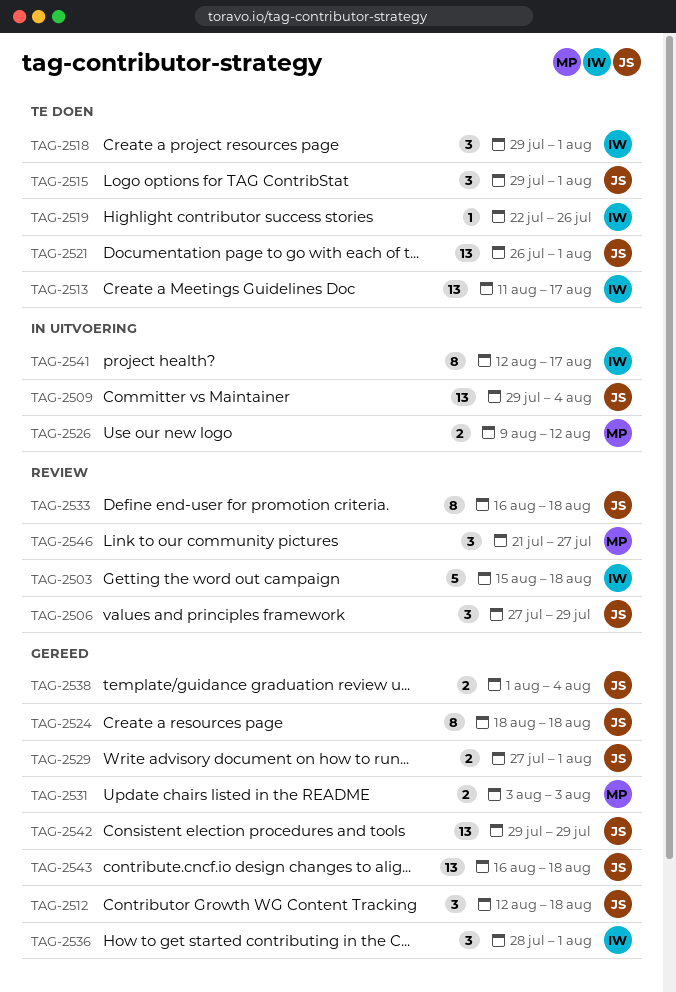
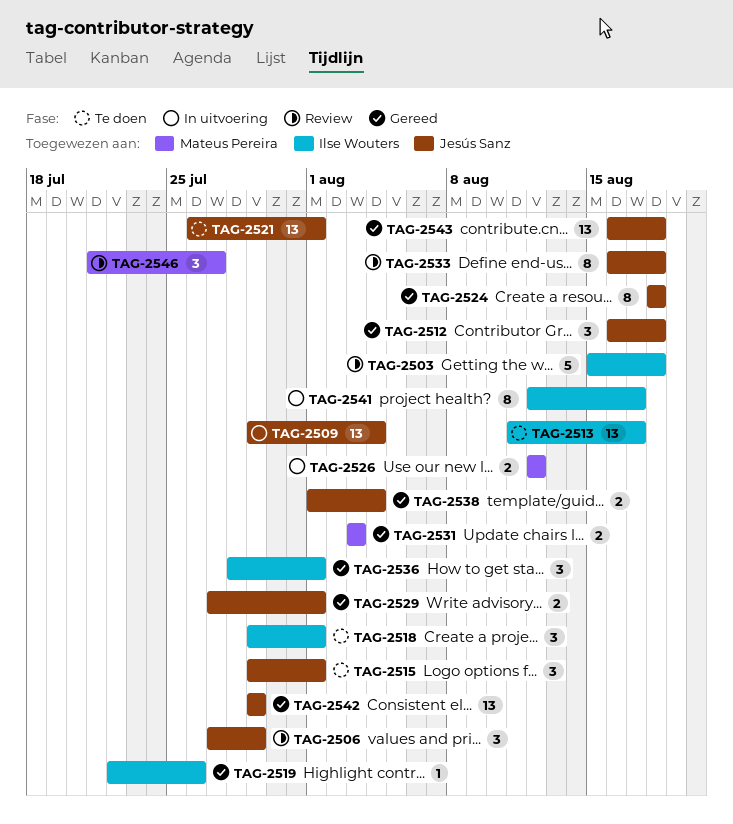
TAG-2512, start: Aug 12 -> Aug 16
TAG-2519, status: Te doen -> Gereed
TAG-2526, start: Aug 9 -> Aug 12

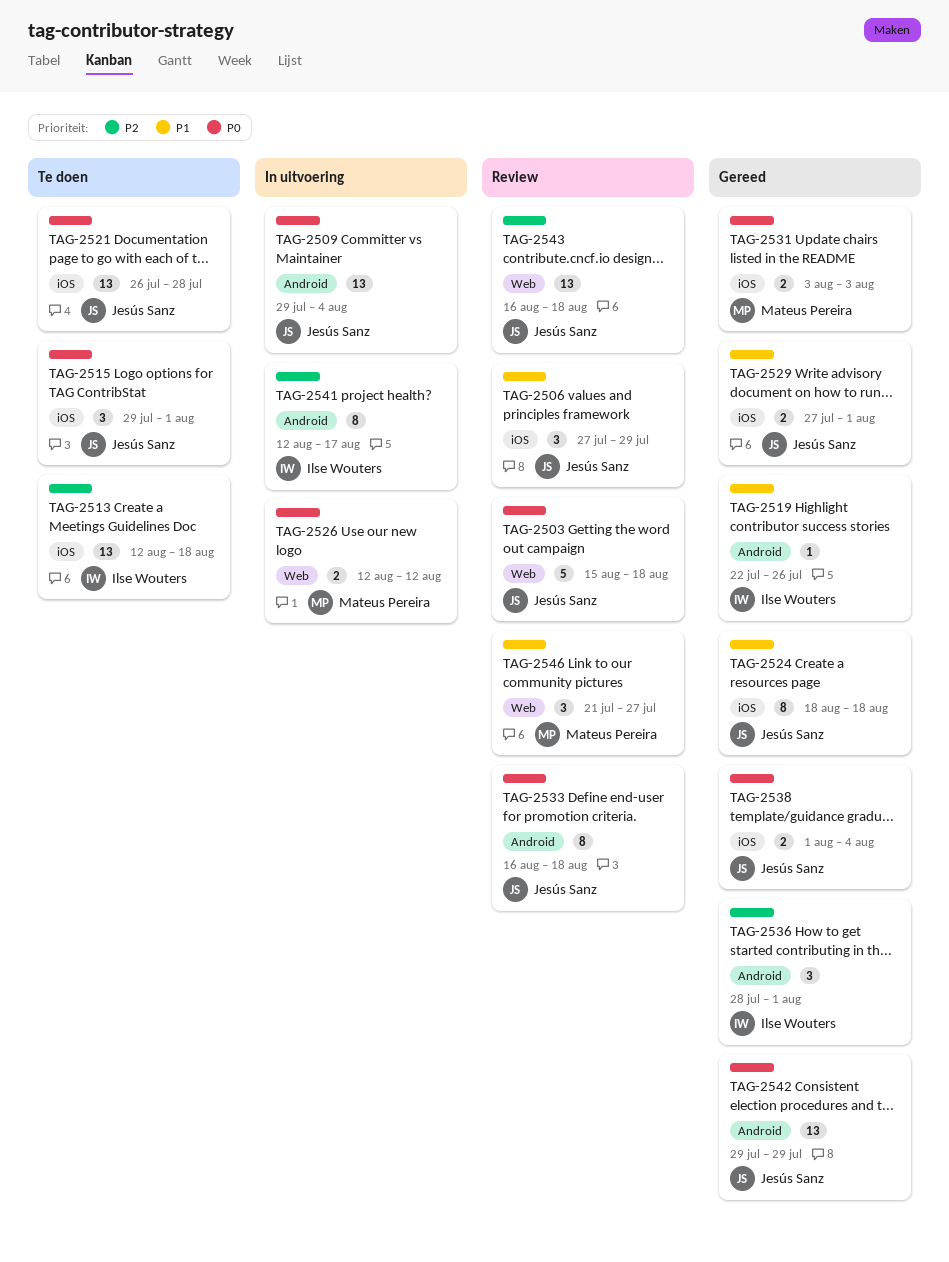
TAG-2503, owner: Ilse Wouters -> Jesús Sanz
TAG-2512: present -> none
TAG-2513, start: Aug 11 -> Aug 12
TAG-2513, due: Aug 17 -> Aug 18
TAG-2518: present -> none
TAG-2521, due: Aug 1 -> Jul 28
TAG-2543, status: Gereed -> Review

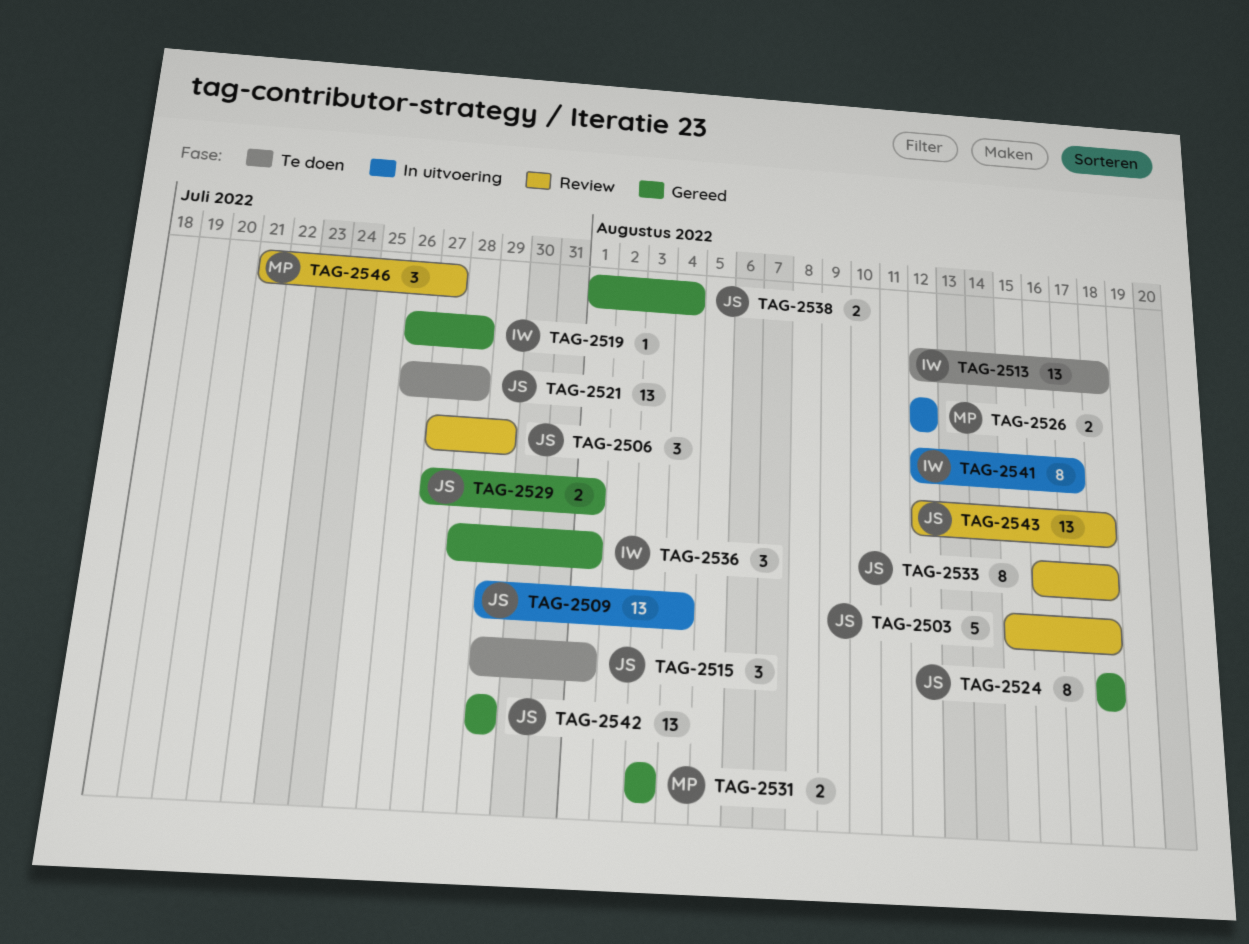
TAG-2519, start: Jul 22 -> Jul 26
TAG-2519, due: Jul 26 -> Jul 28
TAG-2543, start: Aug 16 -> Aug 12

